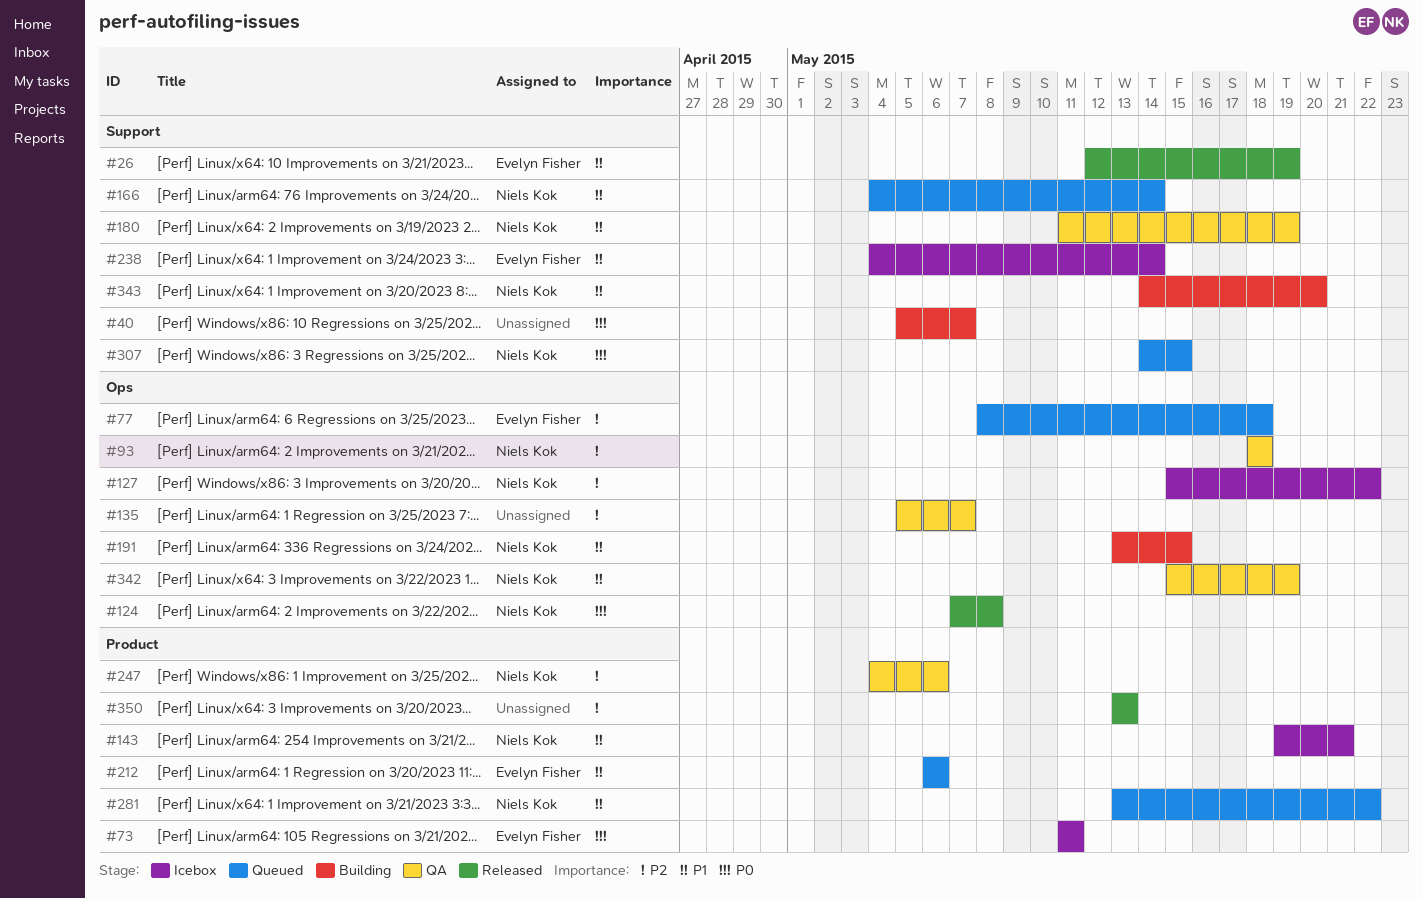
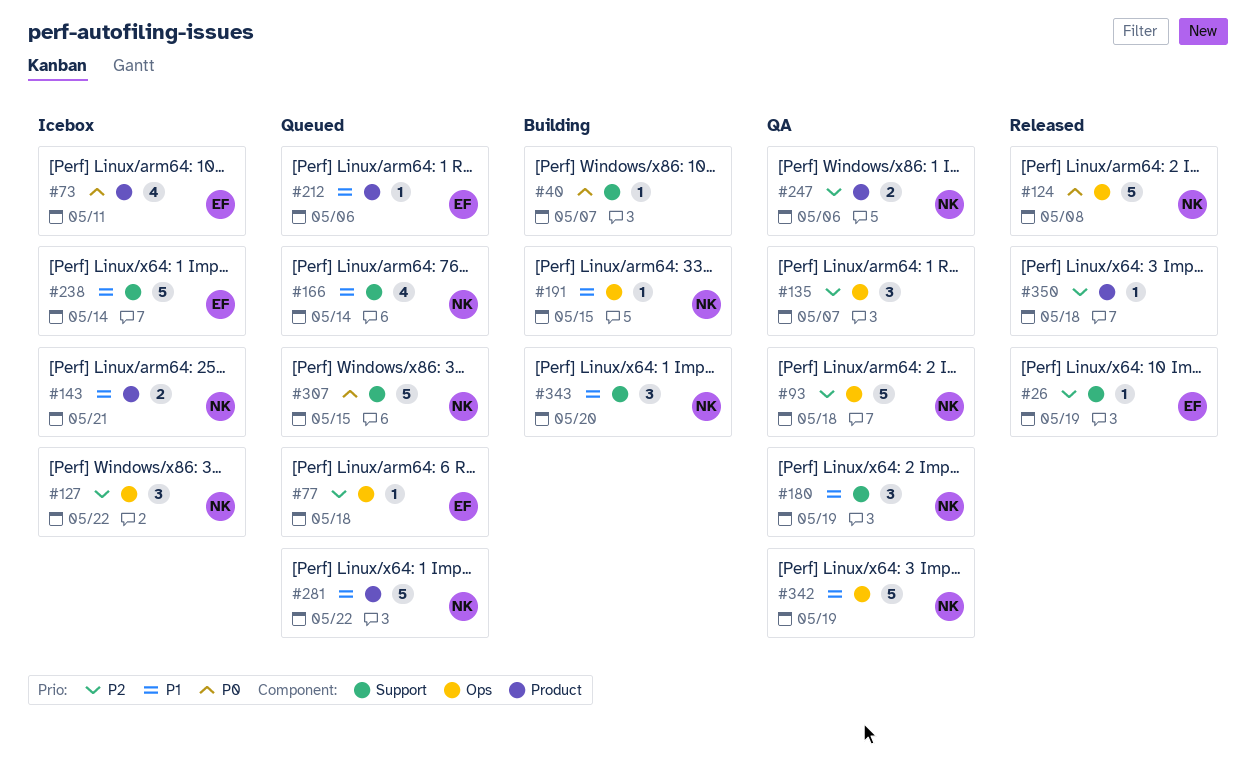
#26, priority: P1 -> P2
#350, due: May 13 -> May 18

